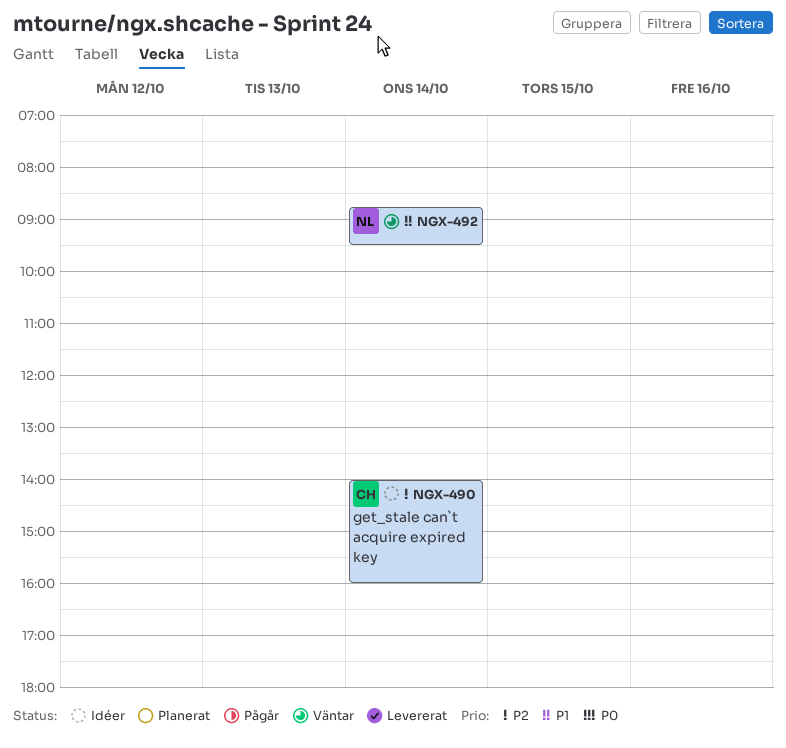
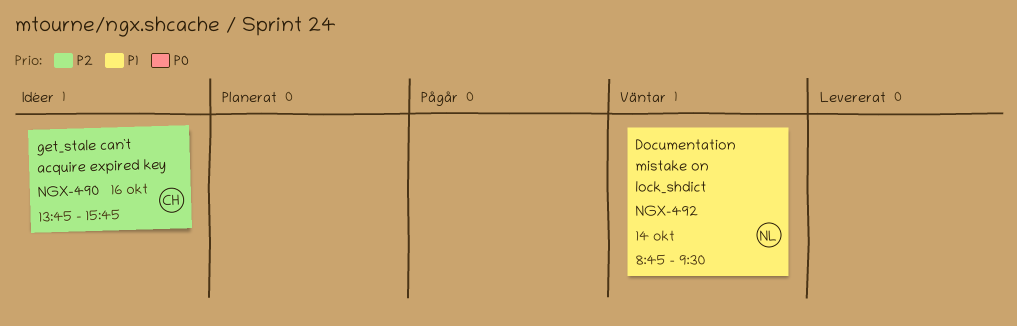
NGX-490, day: Oct 14 -> Oct 16
NGX-490, begins: 14:00 -> 13:45
NGX-490, ends: 16:00 -> 15:45

